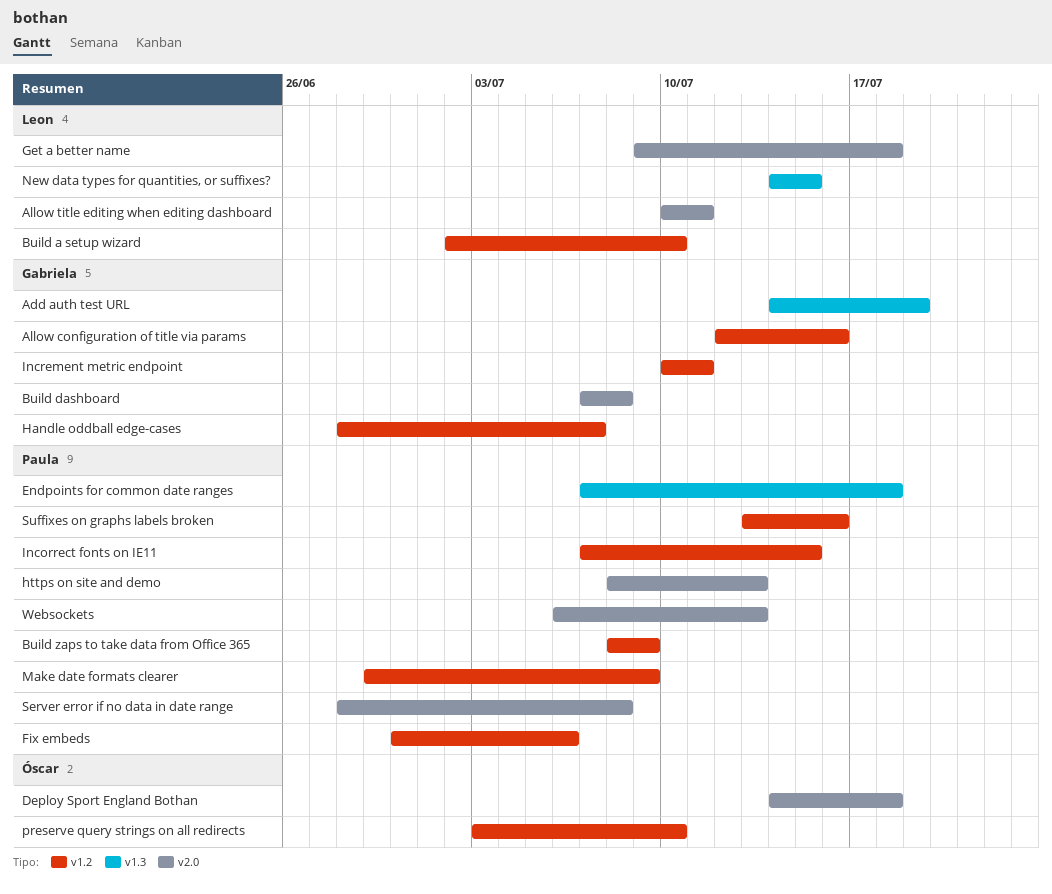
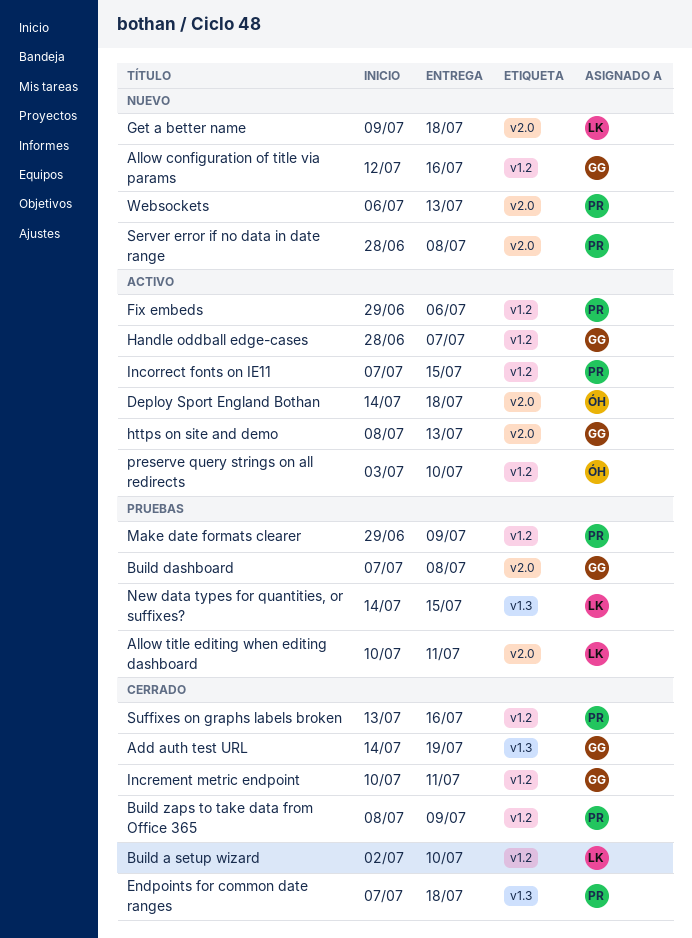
Fix embeds, start: Jun 30 -> Jun 29
https on site and demo, owner: Paula -> Gabriela

